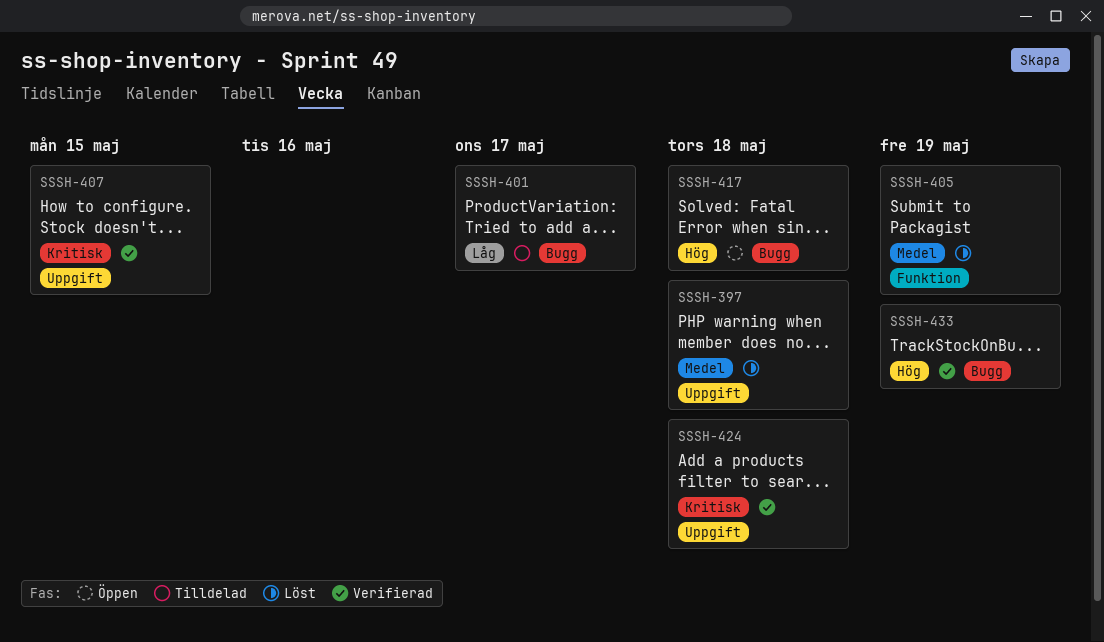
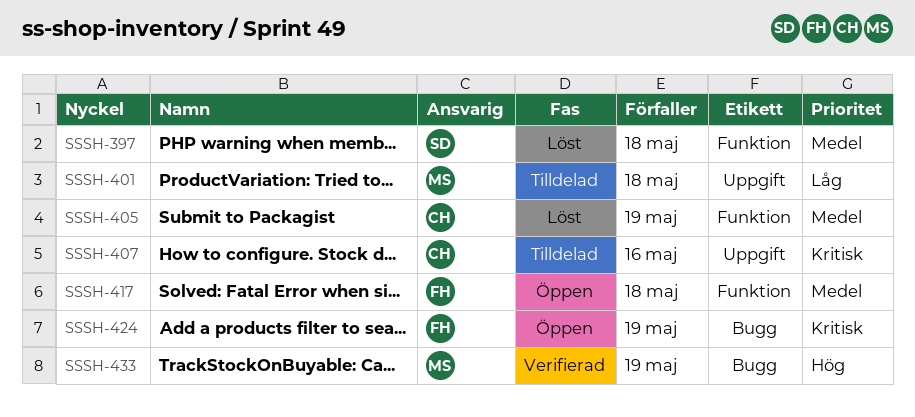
SSSH-397, label: Uppgift -> Funktion
SSSH-401, label: Bugg -> Uppgift
SSSH-401, due: May 17 -> May 18
SSSH-407, status: Verifierad -> Tilldelad
SSSH-407, due: May 15 -> May 16
SSSH-417, priority: Hög -> Medel
SSSH-417, label: Bugg -> Funktion
SSSH-424, status: Verifierad -> Öppen
SSSH-424, label: Uppgift -> Bugg
SSSH-424, due: May 18 -> May 19

